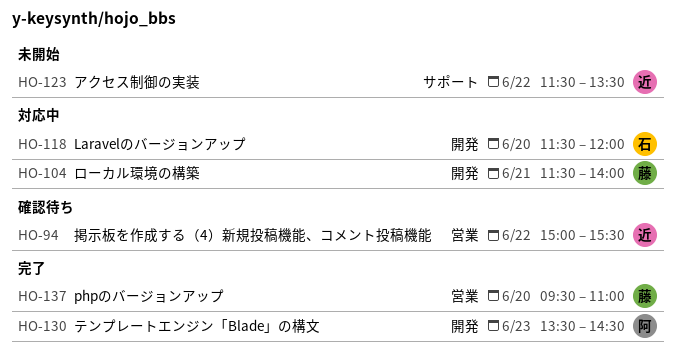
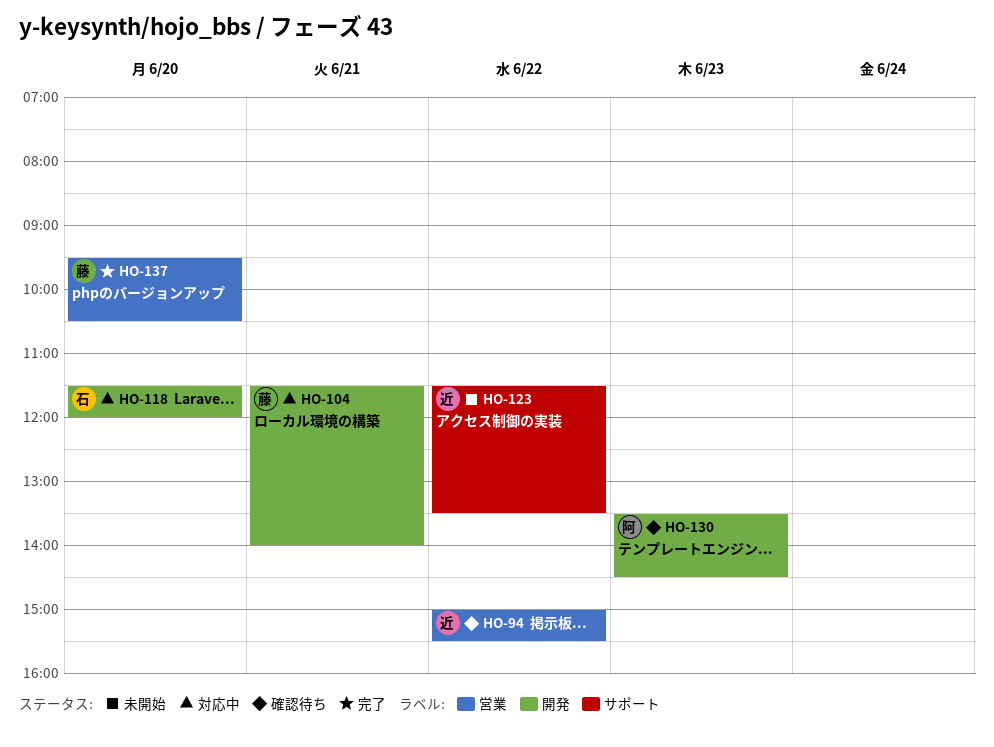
HO-130, status: 完了 -> 確認待ち
HO-137, ends: 11:00 -> 10:30

